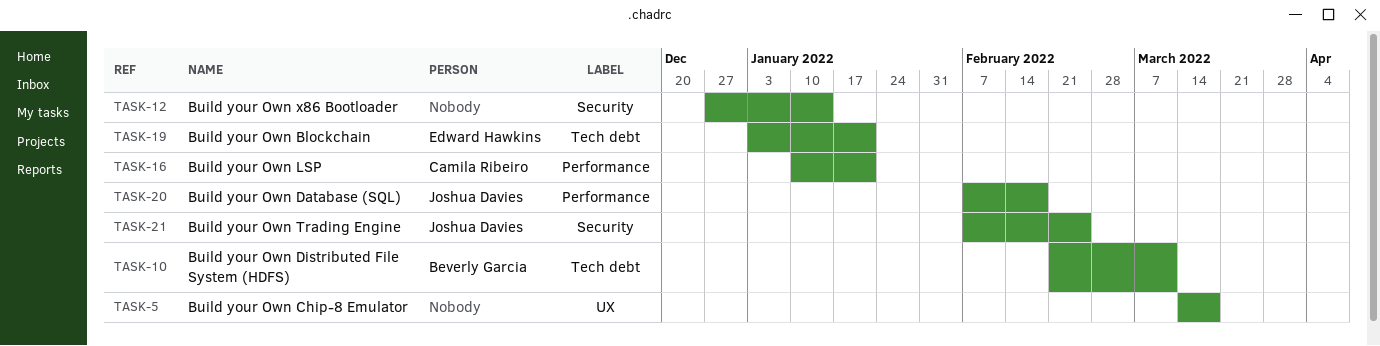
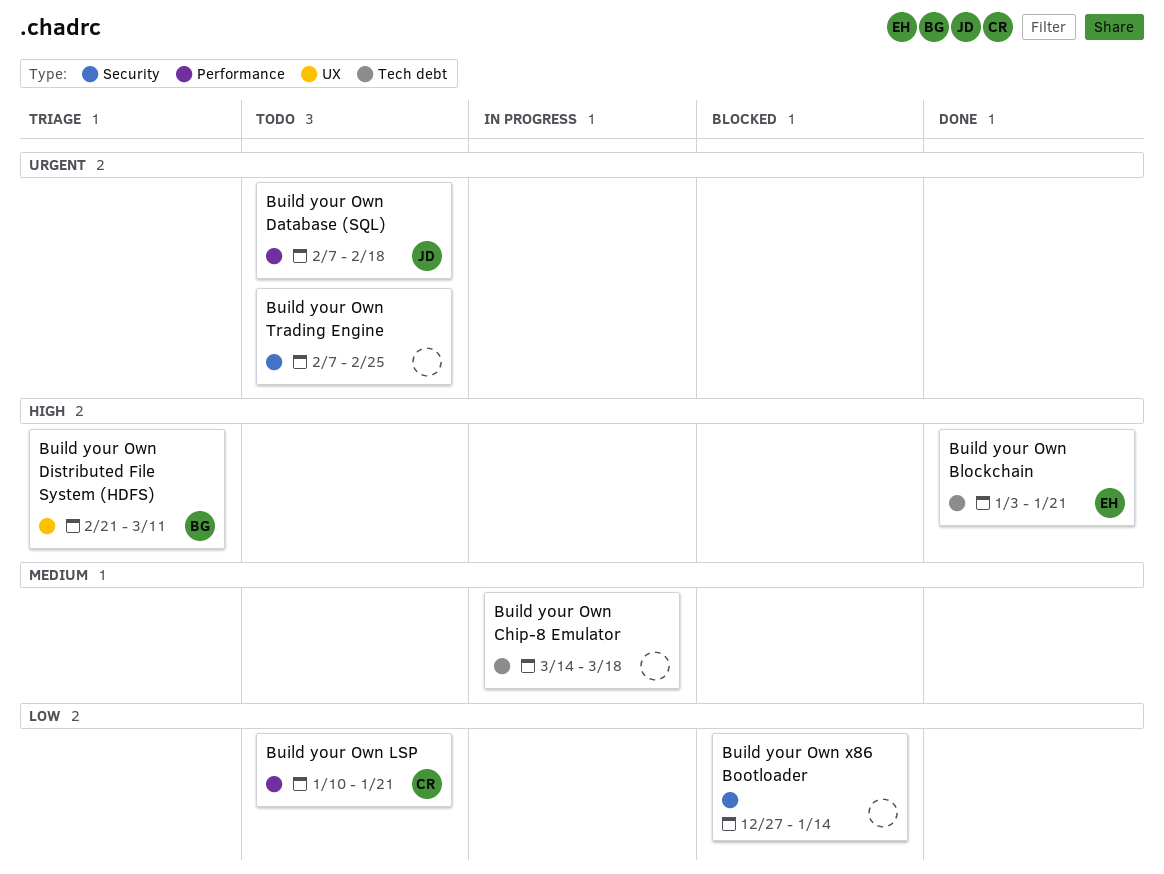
Build your Own Chip-8 Emulator, label: UX -> Tech debt
Build your Own Distributed File System (HDFS), label: Tech debt -> UX
Build your Own Trading Engine, owner: Joshua Davies -> none

